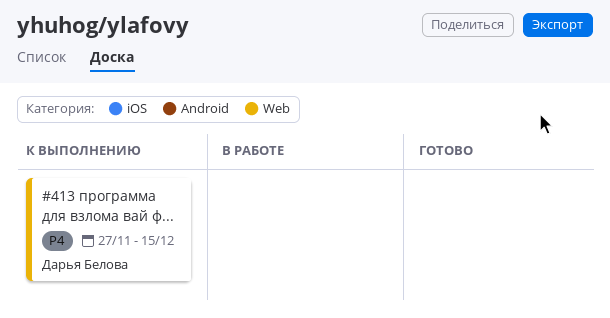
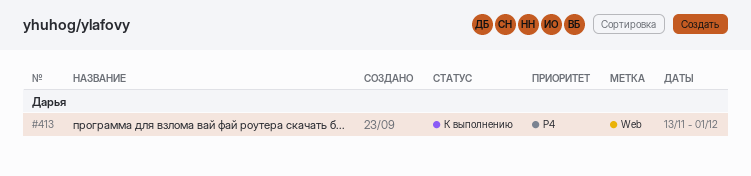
#413, start: Nov 27 -> Nov 13
#413, due: Dec 15 -> Dec 1

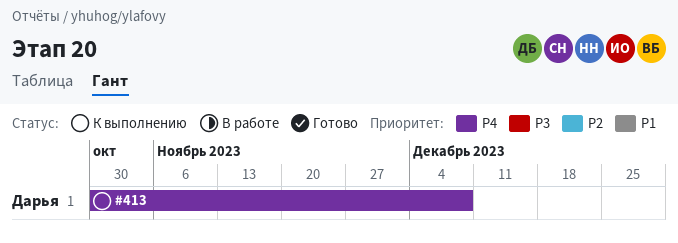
#413, start: Nov 13 -> Oct 30
#413, due: Dec 1 -> Dec 8

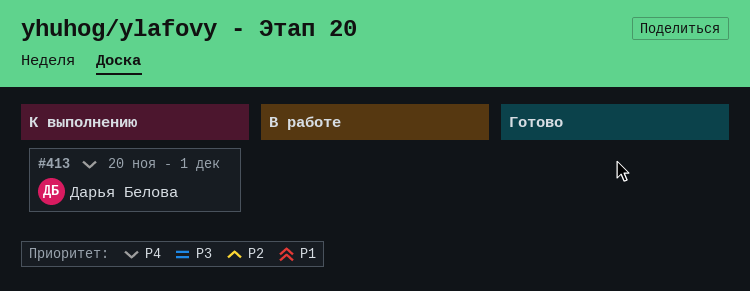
#413, start: Oct 30 -> Nov 20
#413, due: Dec 8 -> Dec 1

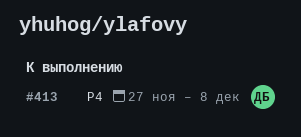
#413, start: Nov 20 -> Nov 27
#413, due: Dec 1 -> Dec 8

